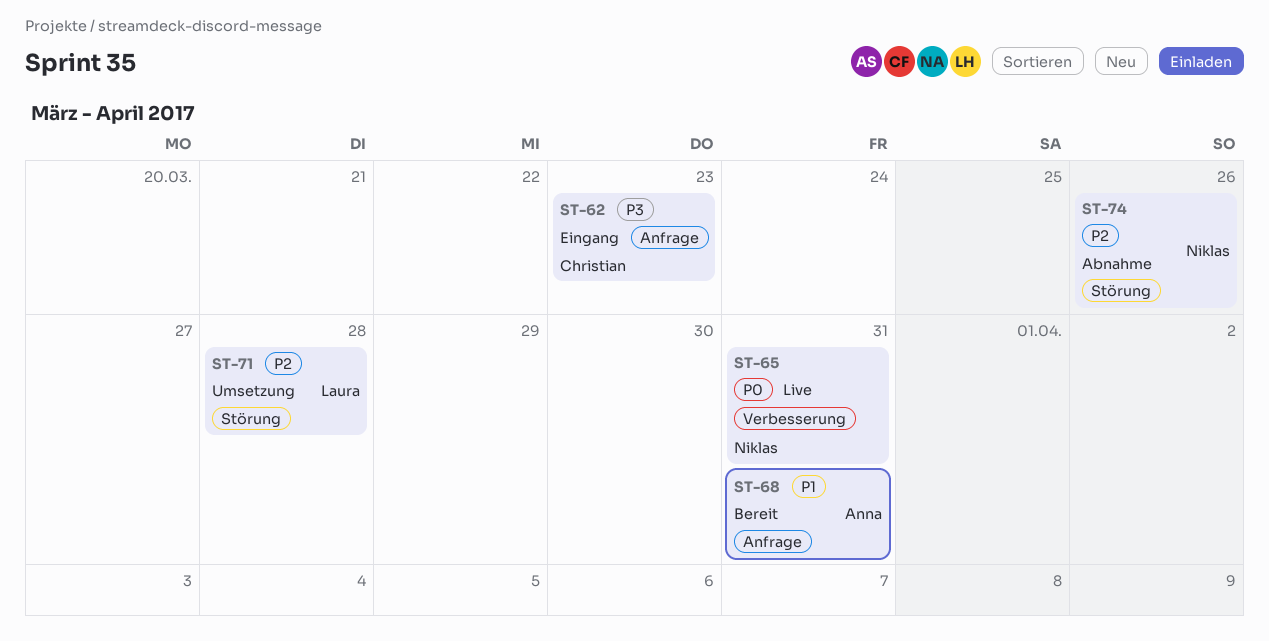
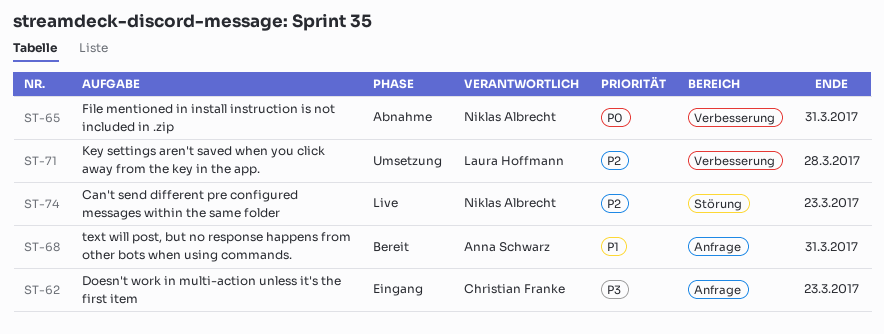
ST-65, status: Live -> Abnahme
ST-71, label: Störung -> Verbesserung
ST-74, status: Abnahme -> Live
ST-74, due: Mar 26 -> Mar 23

